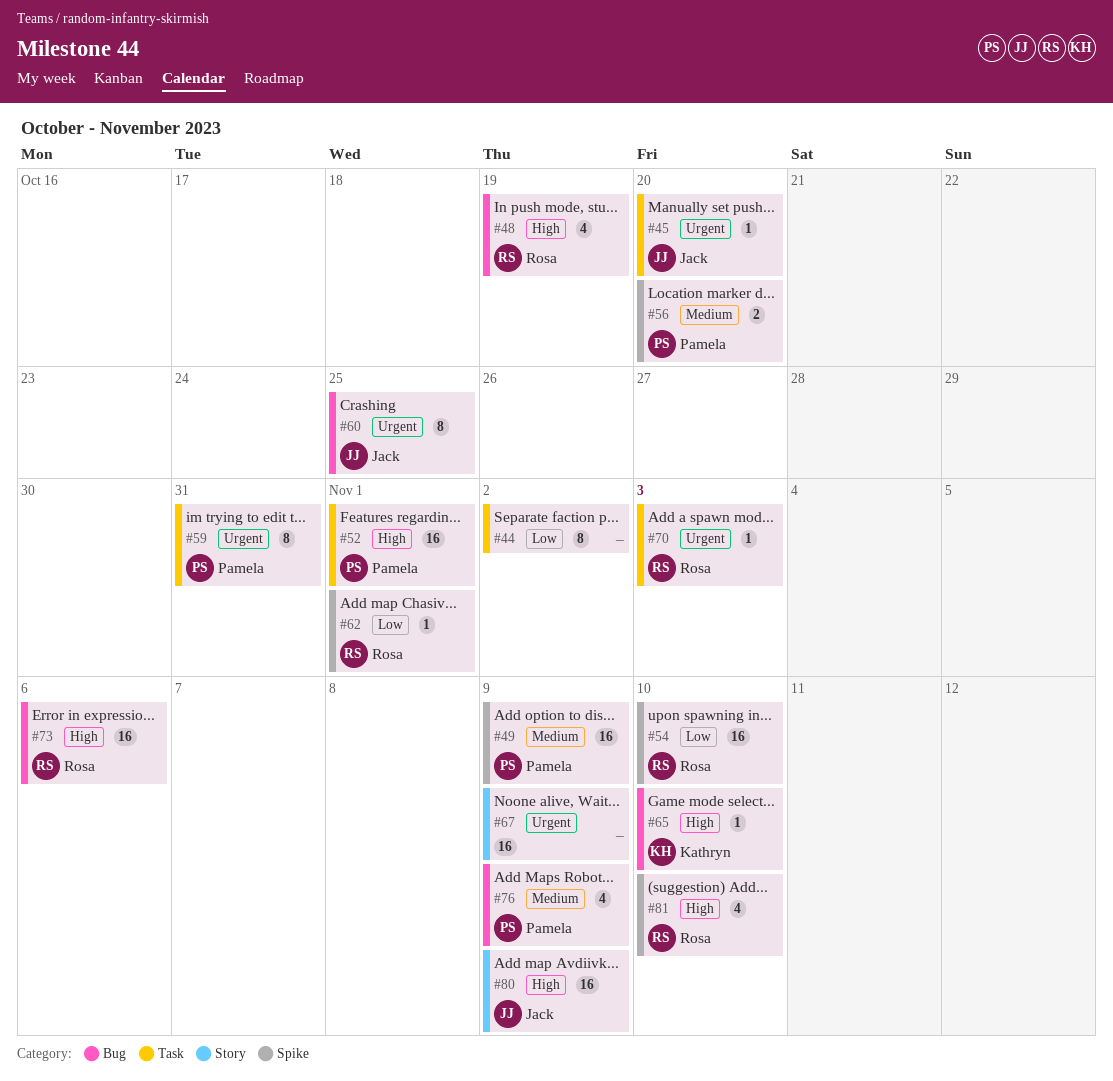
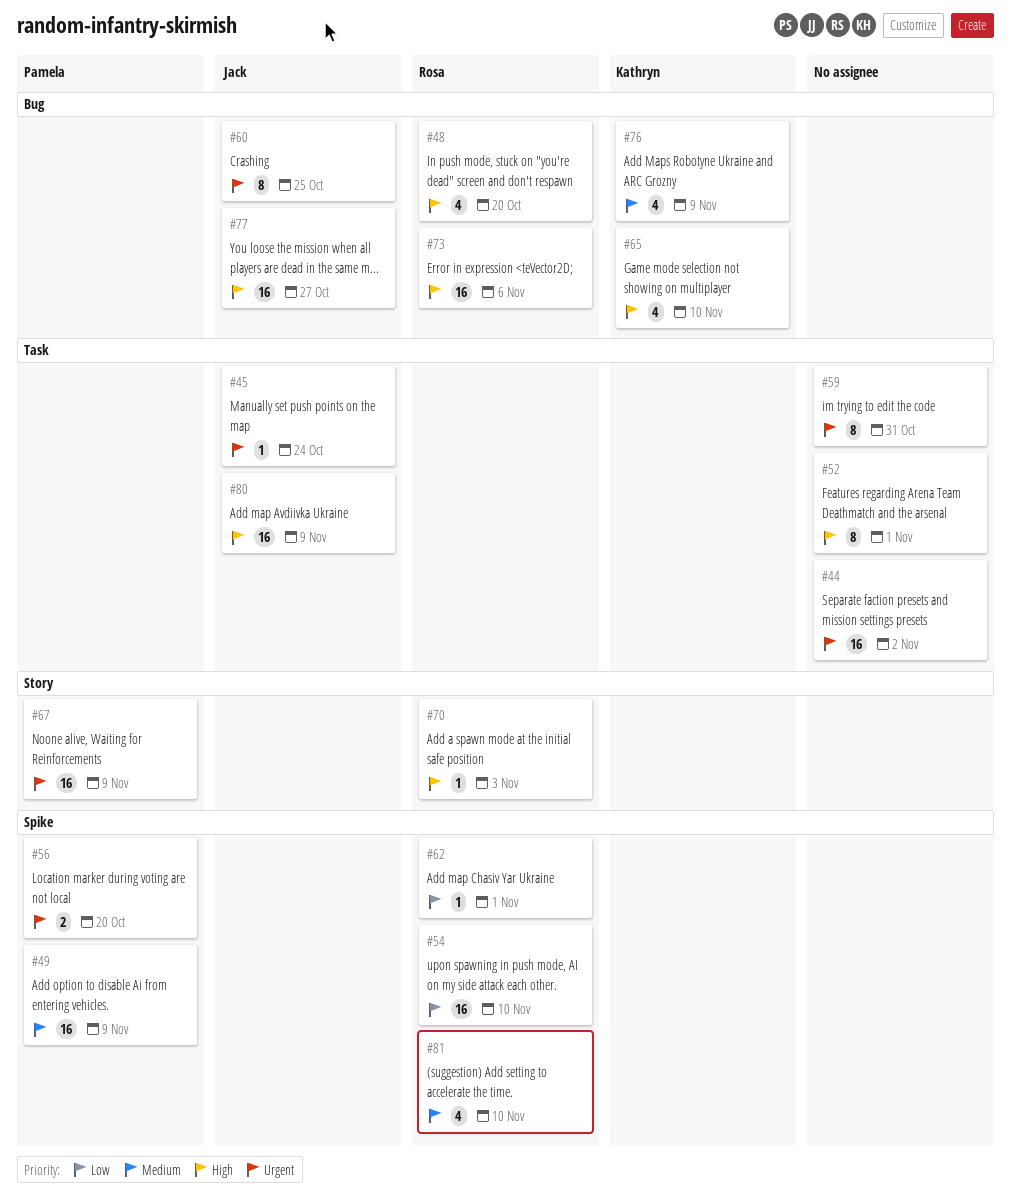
#44, priority: Low -> Urgent
#44, estimate: 8 -> 16
#45, due: Oct 20 -> Oct 24
#48, due: Oct 19 -> Oct 20
#52, owner: Pamela -> none
#52, estimate: 16 -> 8
#56, priority: Medium -> Urgent
#59, owner: Pamela -> none
#65, estimate: 1 -> 4
#67, owner: none -> Pamela
#70, priority: Urgent -> High
#70, label: Task -> Story
#76, owner: Pamela -> Kathryn
#77: none -> present
#80, label: Story -> Task
#81, priority: High -> Medium

